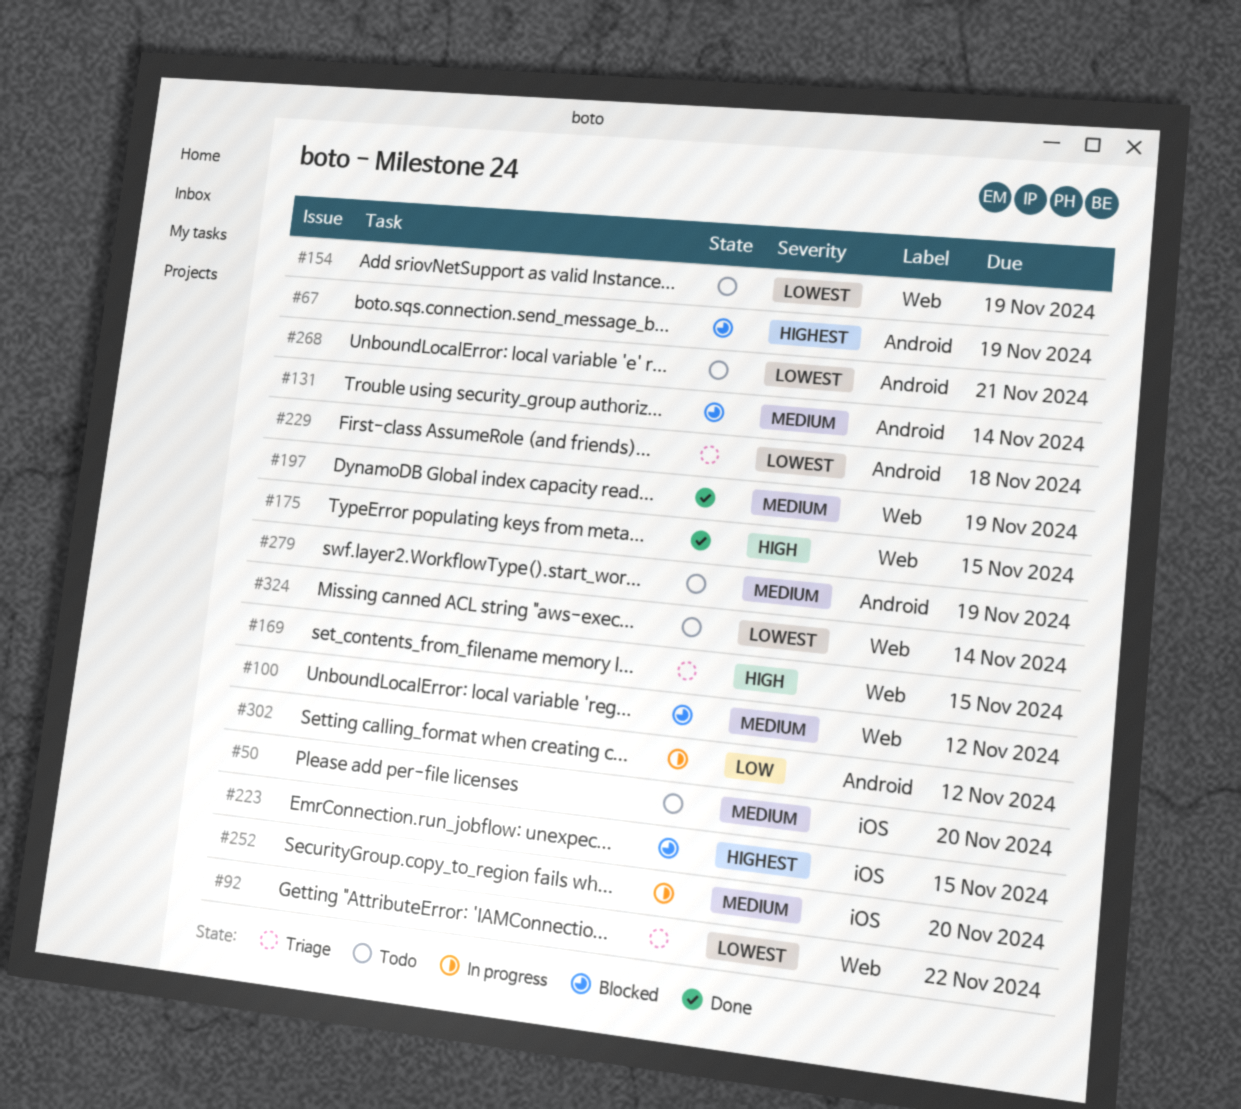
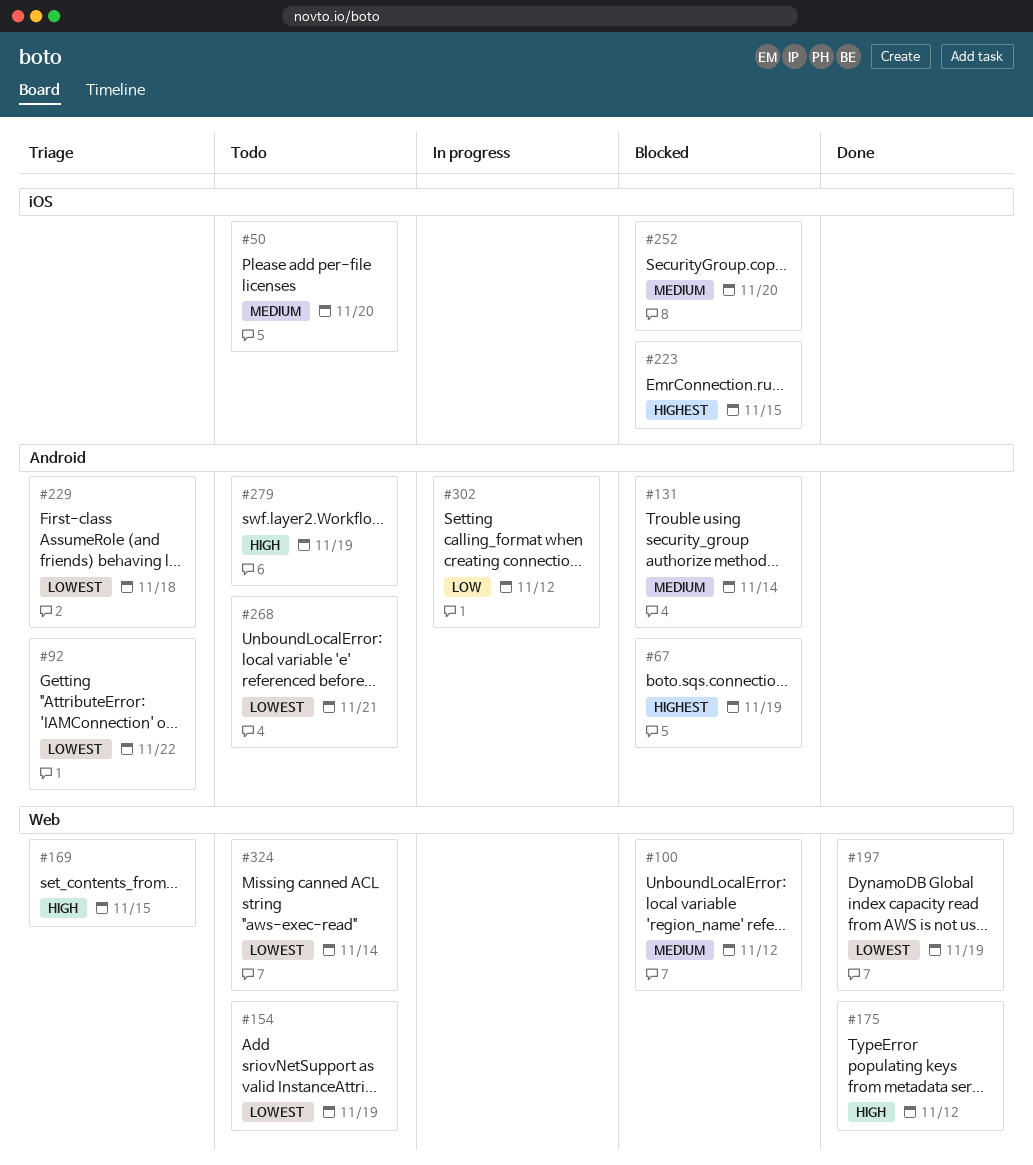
#92, label: Web -> Android
#175, due: Nov 15 -> Nov 12
#197, priority: Medium -> Lowest
#252, status: In progress -> Blocked
#279, priority: Medium -> High

